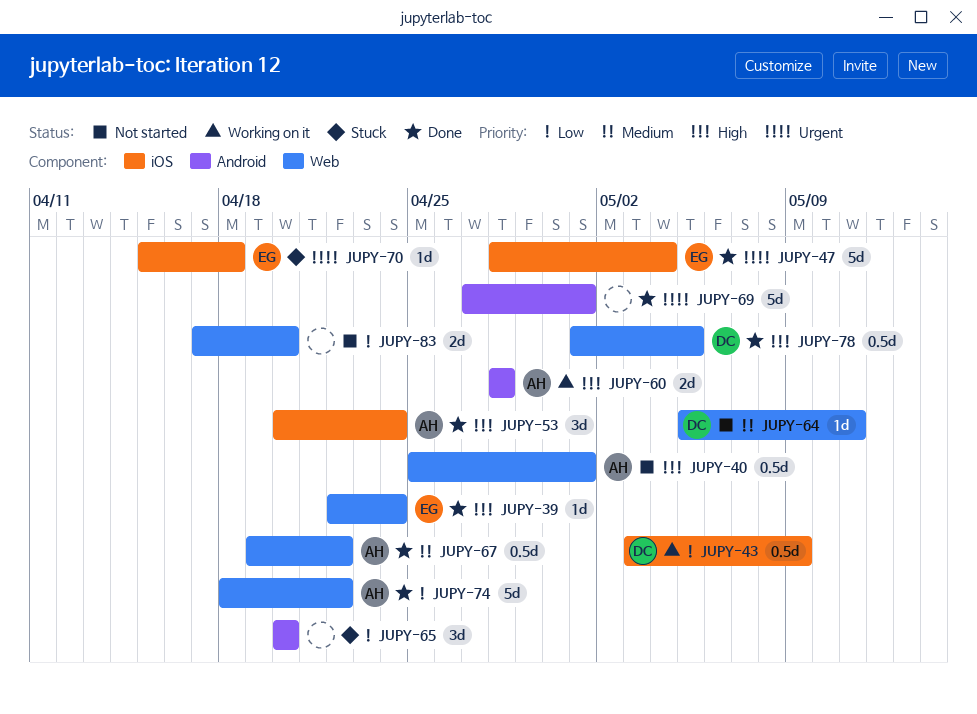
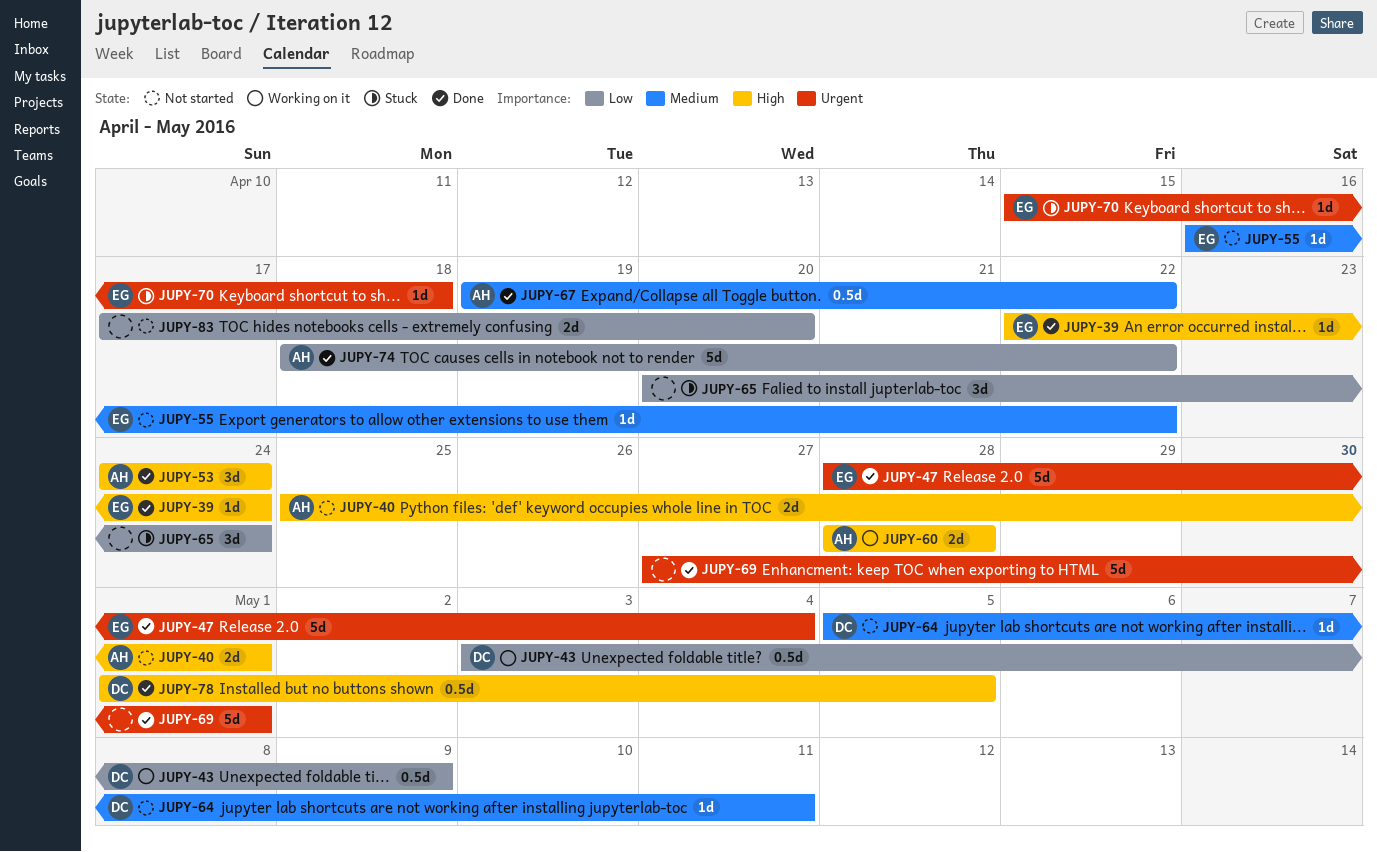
JUPY-40, estimate: 0.5d -> 2d
JUPY-53, start: Apr 20 -> Apr 24
JUPY-55: none -> present
JUPY-65, due: Apr 20 -> Apr 24

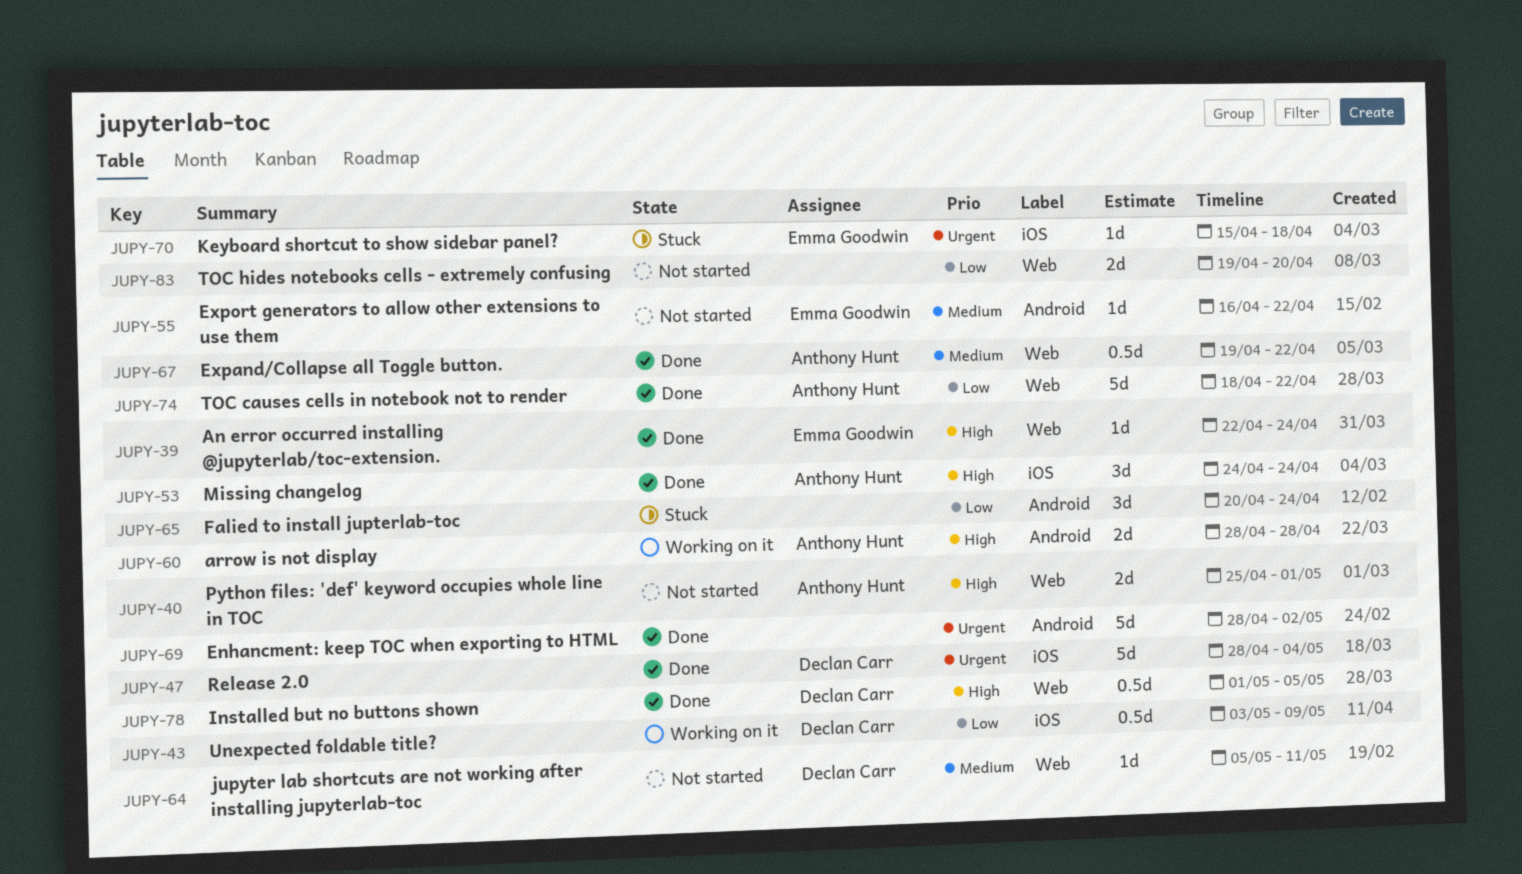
JUPY-47, owner: Emma Goodwin -> Declan Carr
JUPY-69, start: Apr 27 -> Apr 28
JUPY-69, due: May 1 -> May 2
JUPY-83, start: Apr 17 -> Apr 19

